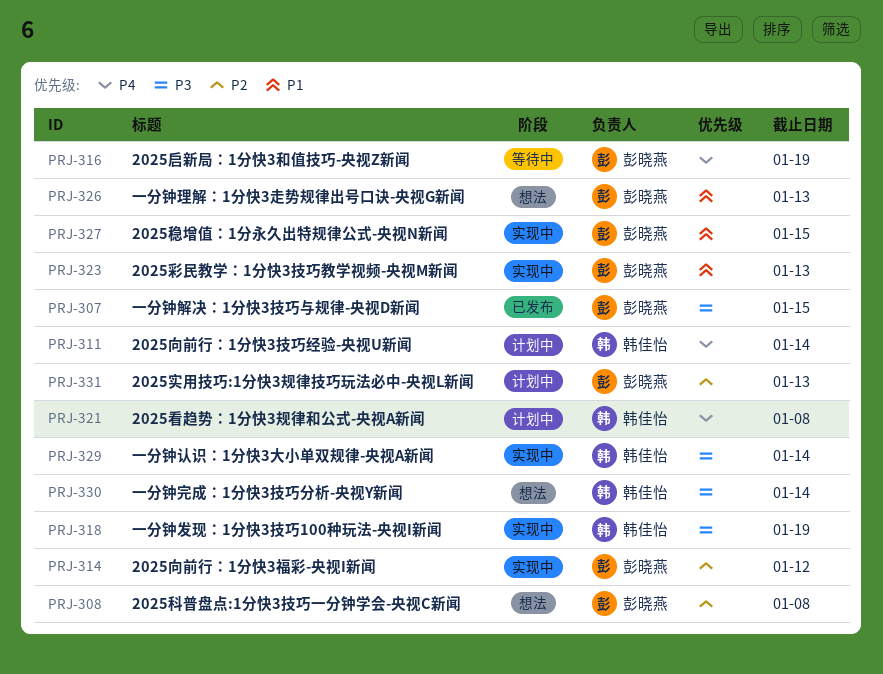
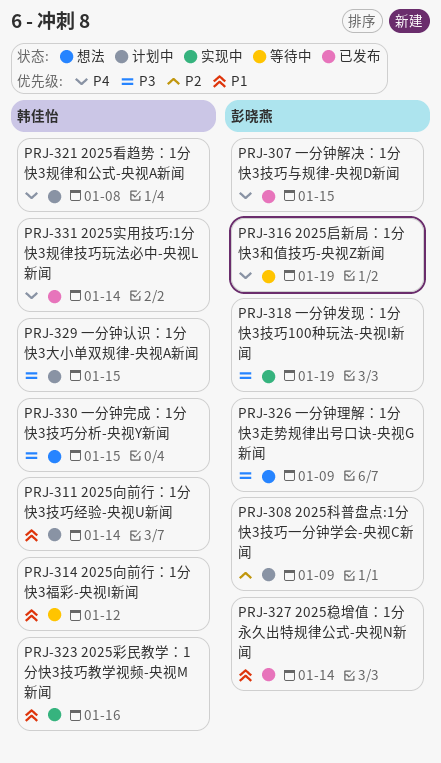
PRJ-307, priority: P3 -> P4
PRJ-308, status: 想法 -> 计划中
PRJ-308, due: Jan 8 -> Jan 9
PRJ-311, priority: P4 -> P1
PRJ-314, status: 实现中 -> 等待中
PRJ-314, owner: 彭晓燕 -> 韩佳怡
PRJ-314, priority: P2 -> P1
PRJ-318, owner: 韩佳怡 -> 彭晓燕
PRJ-323, owner: 彭晓燕 -> 韩佳怡
PRJ-323, due: Jan 13 -> Jan 16
PRJ-326, priority: P1 -> P3
PRJ-326, due: Jan 13 -> Jan 9
PRJ-327, status: 实现中 -> 已发布
PRJ-327, due: Jan 15 -> Jan 14
PRJ-329, status: 实现中 -> 计划中
PRJ-329, due: Jan 14 -> Jan 15
PRJ-330, due: Jan 14 -> Jan 15
PRJ-331, status: 计划中 -> 已发布
PRJ-331, owner: 彭晓燕 -> 韩佳怡
PRJ-331, priority: P2 -> P4
PRJ-331, due: Jan 13 -> Jan 14

